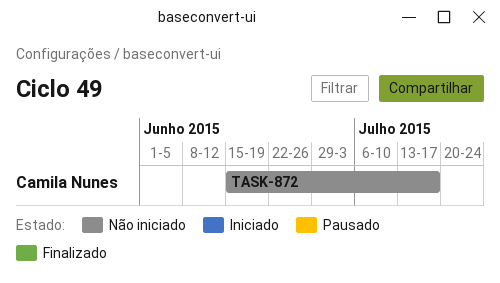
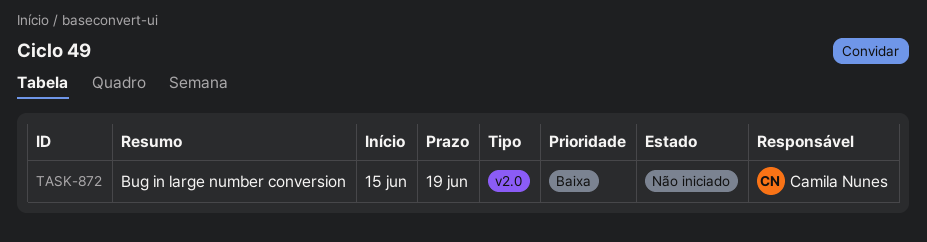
TASK-872, due: Jul 17 -> Jun 19

